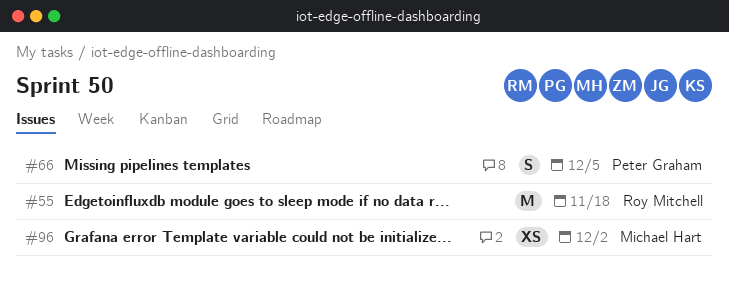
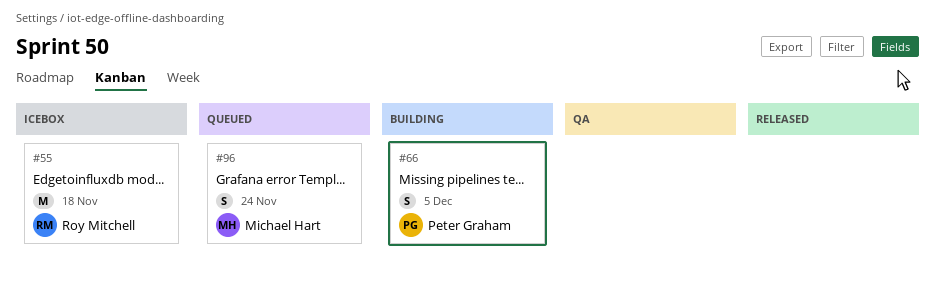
#96, estimate: XS -> S
#96, due: Dec 2 -> Nov 24

